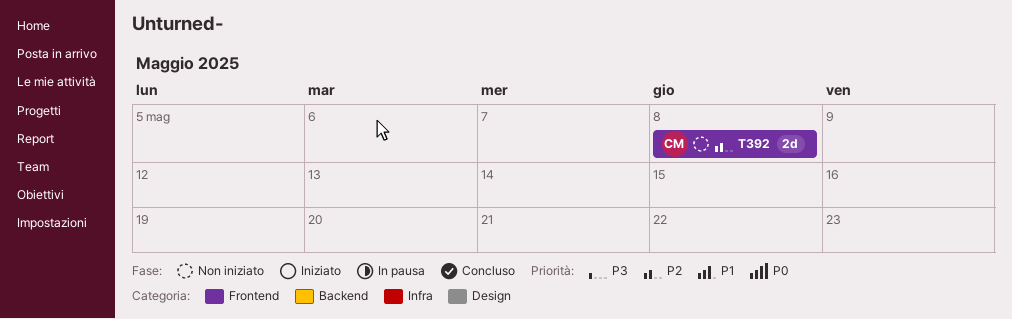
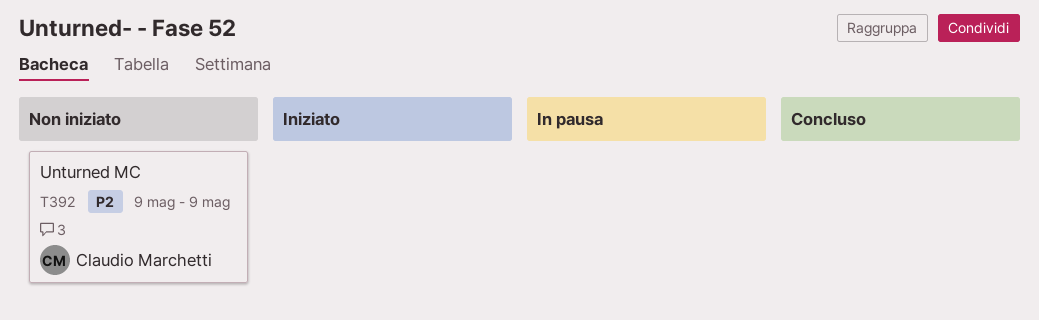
T392, start: May 8 -> May 9
T392, due: May 8 -> May 9

